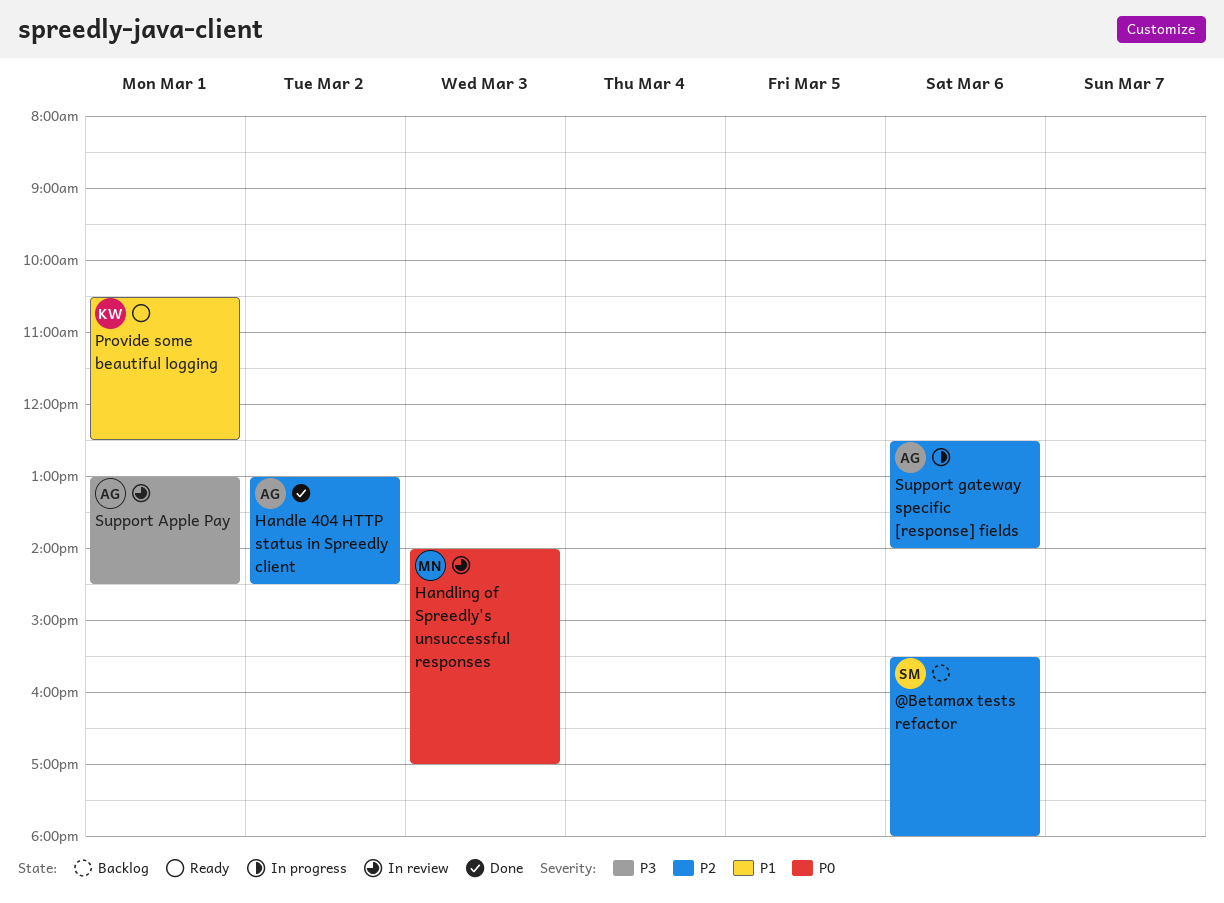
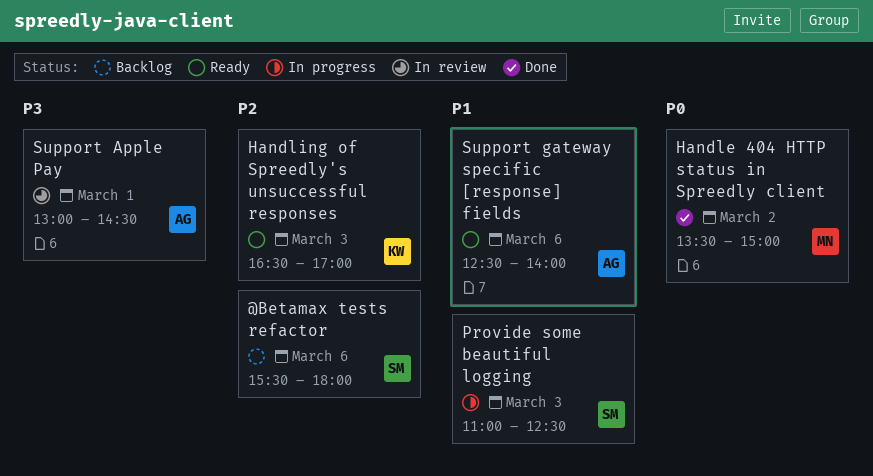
Handle 404 HTTP status in Spreedly client, owner: AG -> MN
Handle 404 HTTP status in Spreedly client, priority: P2 -> P0
Handle 404 HTTP status in Spreedly client, begins: 13:00 -> 13:30
Handle 404 HTTP status in Spreedly client, ends: 14:30 -> 15:00
Handling of Spreedly's unsuccessful responses, status: In review -> Ready
Handling of Spreedly's unsuccessful responses, owner: MN -> KW
Handling of Spreedly's unsuccessful responses, priority: P0 -> P2
Handling of Spreedly's unsuccessful responses, begins: 14:00 -> 16:30
Provide some beautiful logging, status: Ready -> In progress
Provide some beautiful logging, owner: KW -> SM
Provide some beautiful logging, day: Mar 1 -> Mar 3
Provide some beautiful logging, begins: 10:30 -> 11:00
Support gateway specific [response] fields, status: In progress -> Ready
Support gateway specific [response] fields, priority: P2 -> P1

